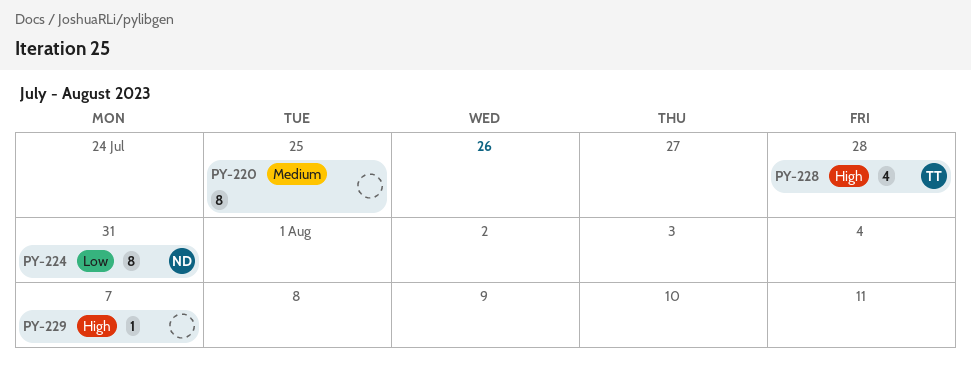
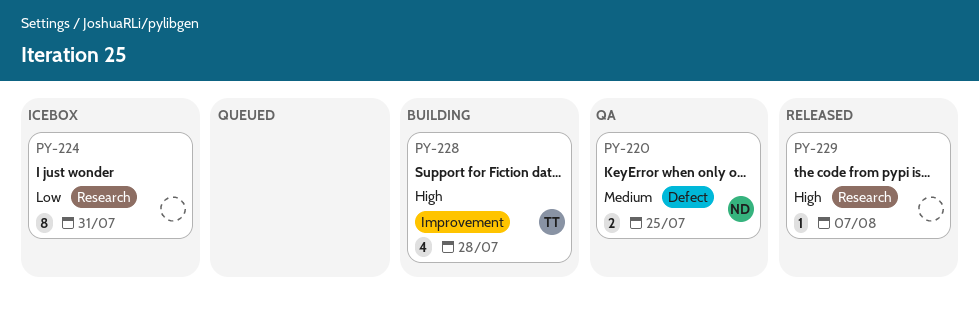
PY-220, owner: none -> ND
PY-220, estimate: 8 -> 2
PY-224, owner: ND -> none

